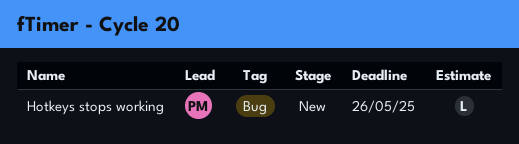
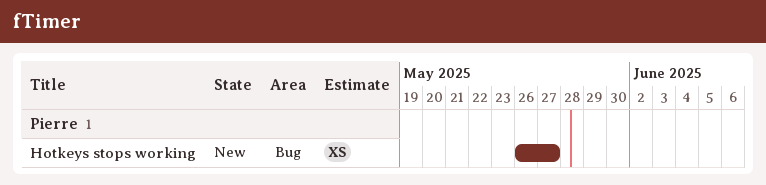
Hotkeys stops working, estimate: L -> XS
Hotkeys stops working, due: May 26 -> May 27

